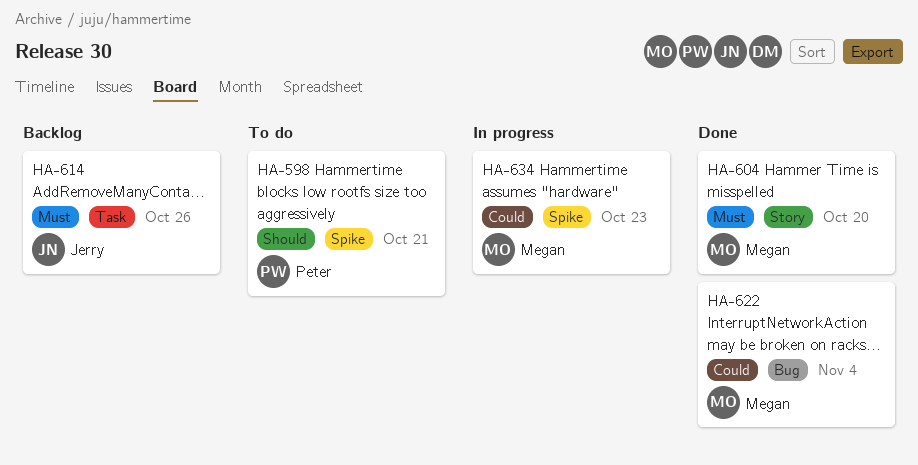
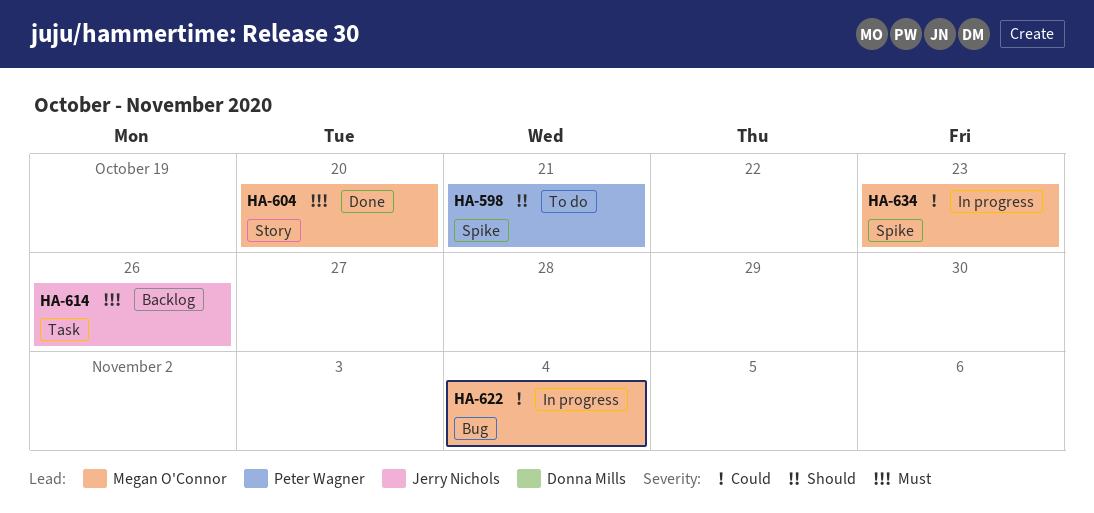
HA-622, status: Done -> In progress

